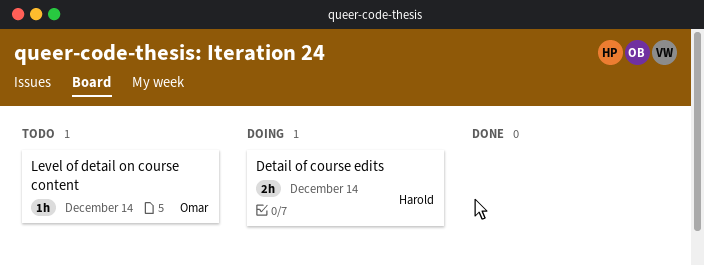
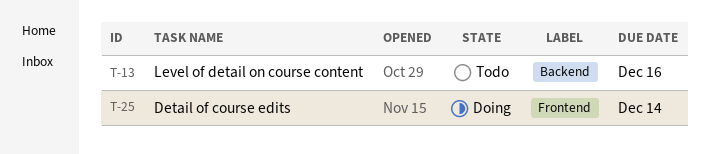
Level of detail on course content, due: Dec 14 -> Dec 16

